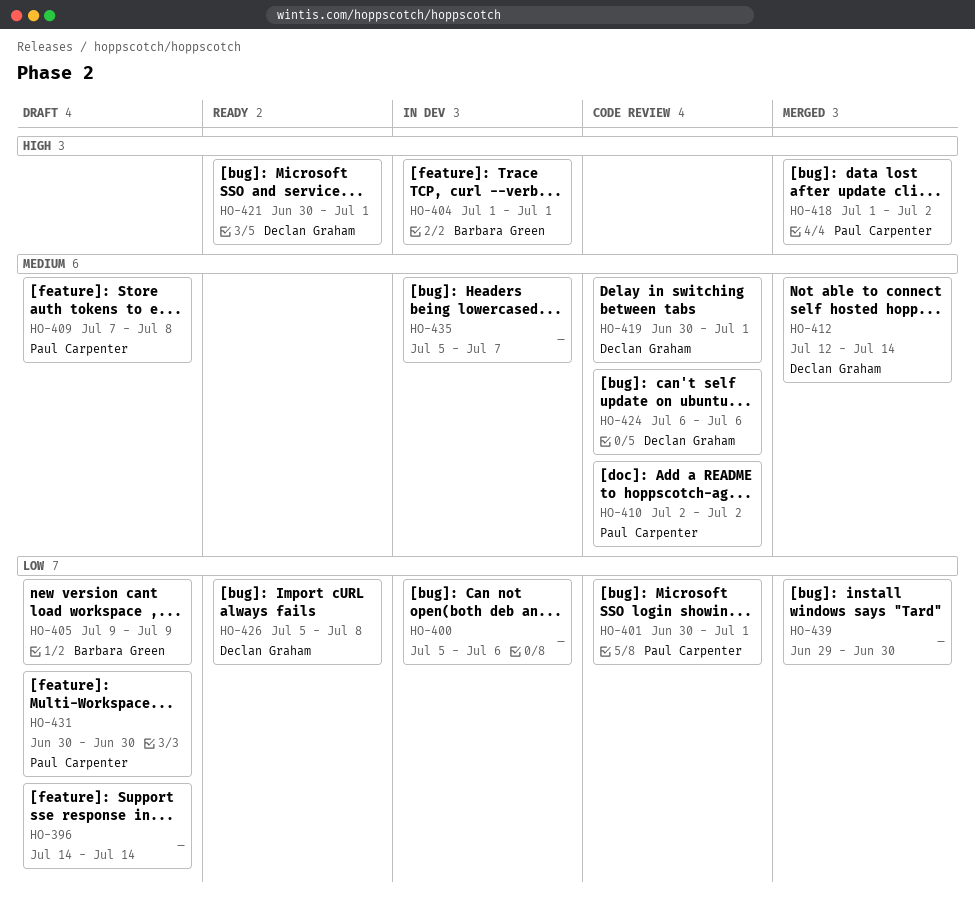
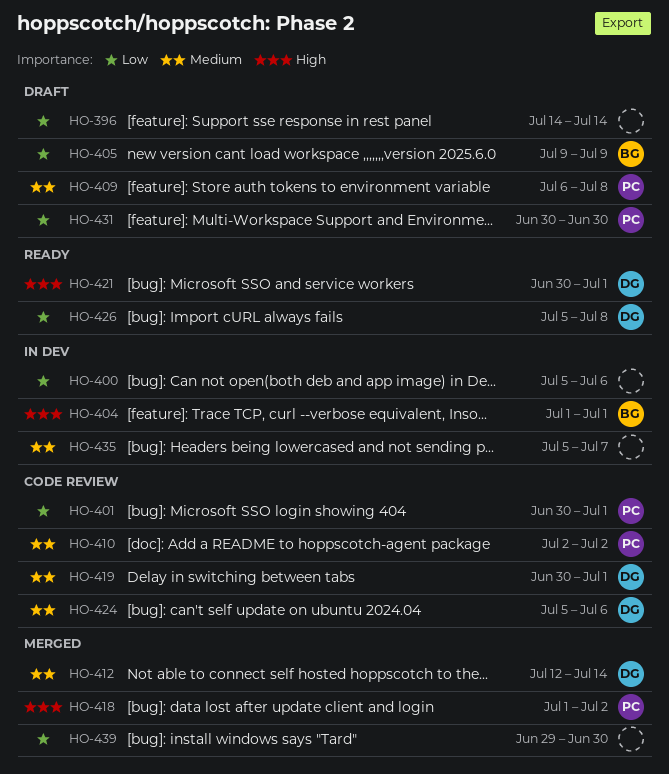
HO-409, start: Jul 7 -> Jul 6
HO-424, start: Jul 6 -> Jul 5

